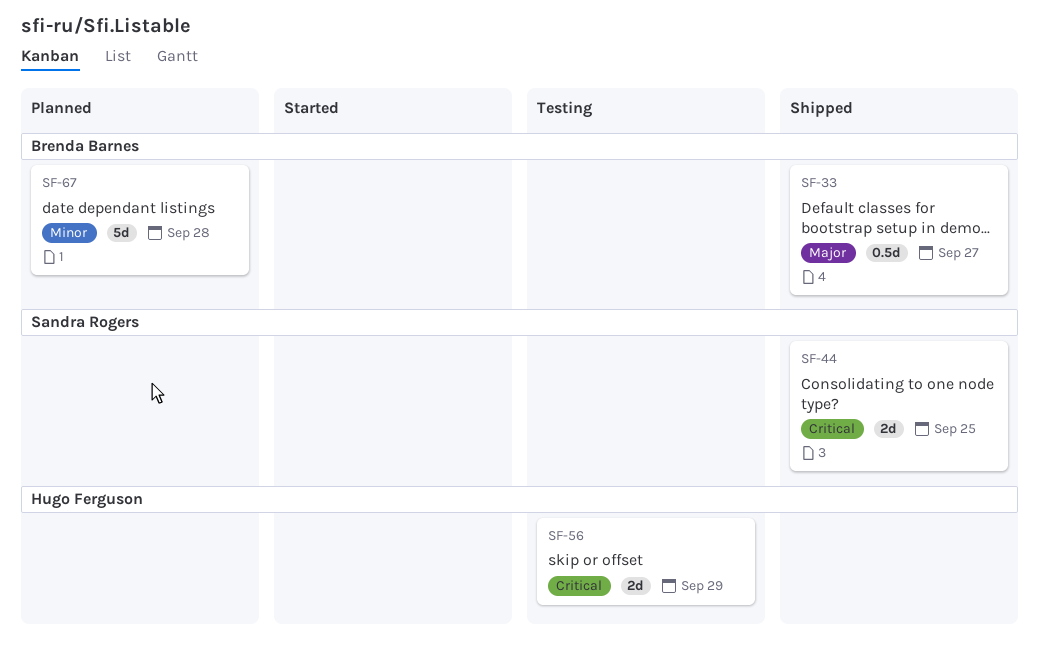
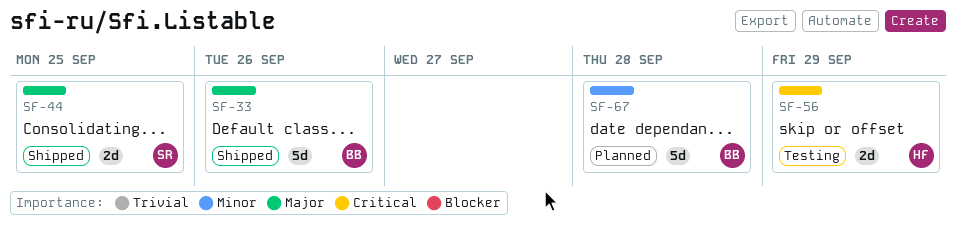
SF-33, estimate: 0.5d -> 5d
SF-33, due: Sep 27 -> Sep 26
SF-44, priority: Critical -> Major

